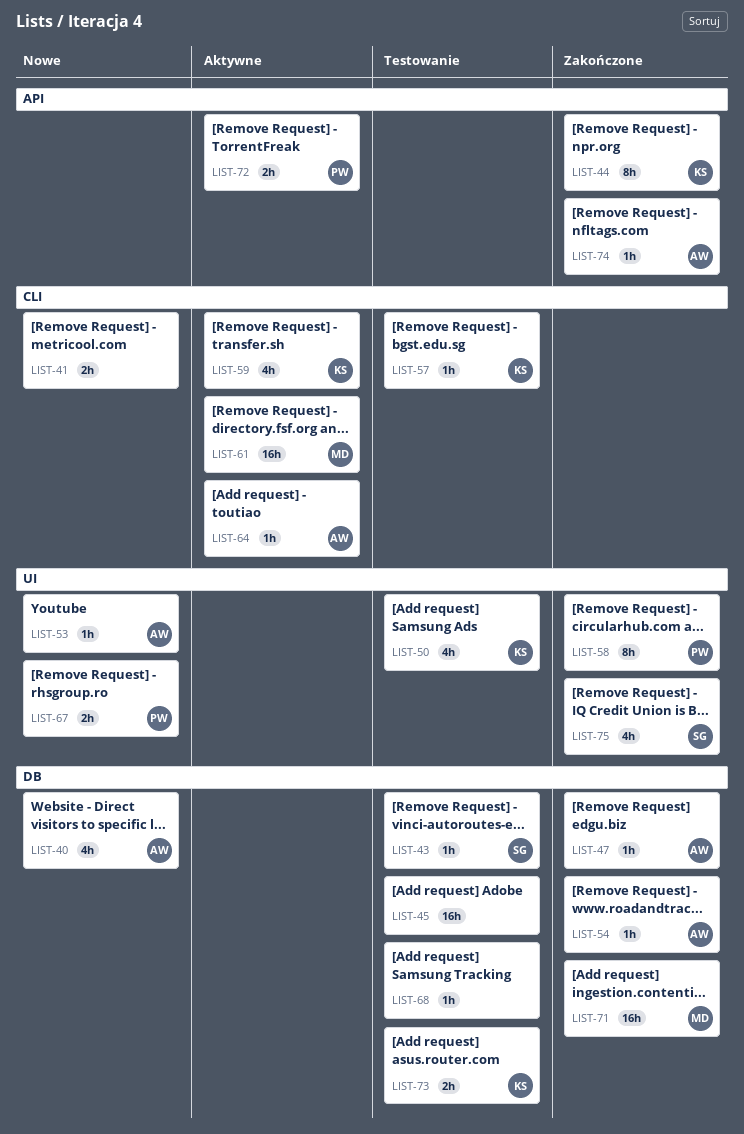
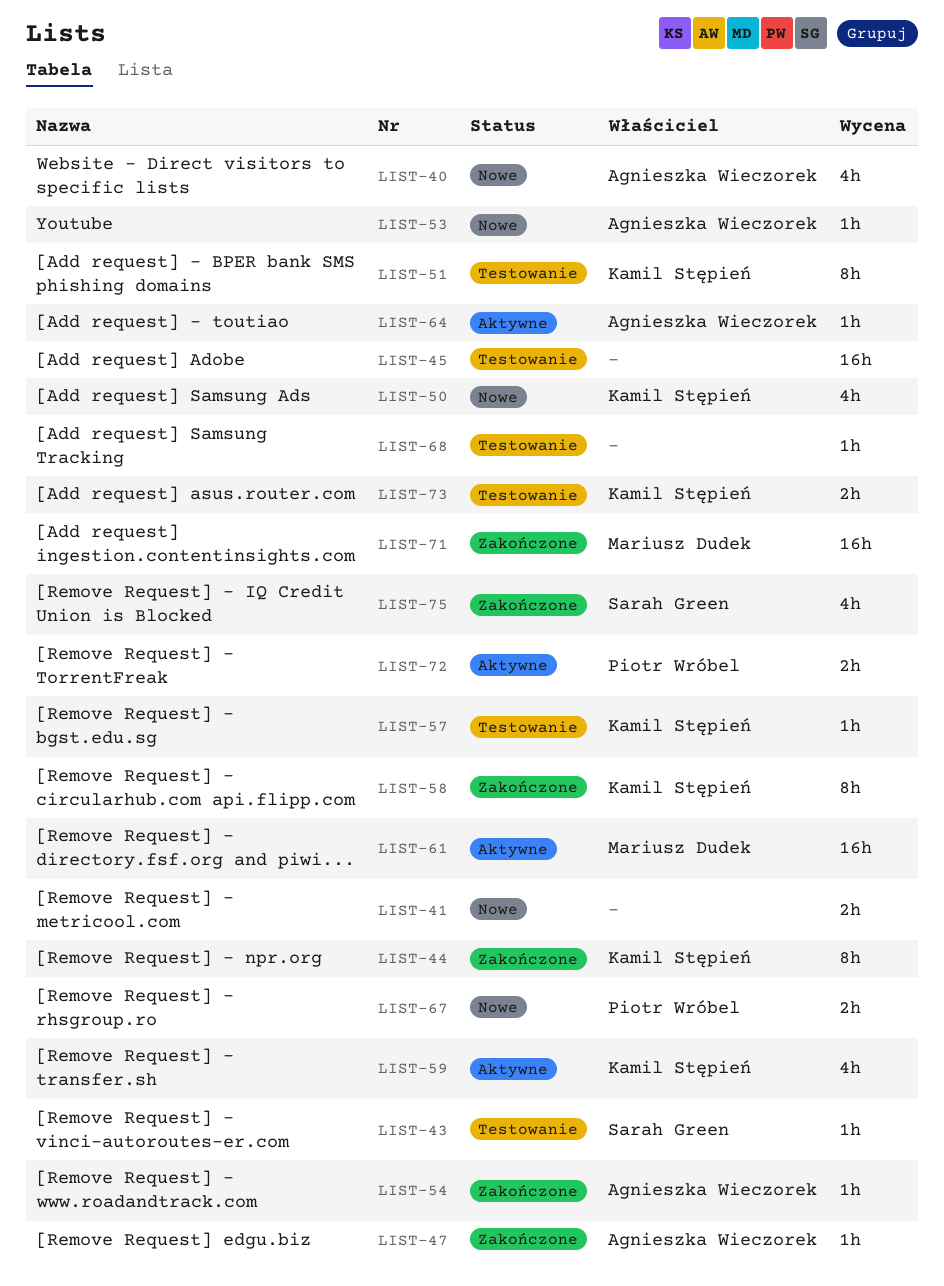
LIST-50, status: Testowanie -> Nowe
LIST-51: none -> present
LIST-58, owner: Piotr Wróbel -> Kamil Stępień
LIST-74: present -> none

